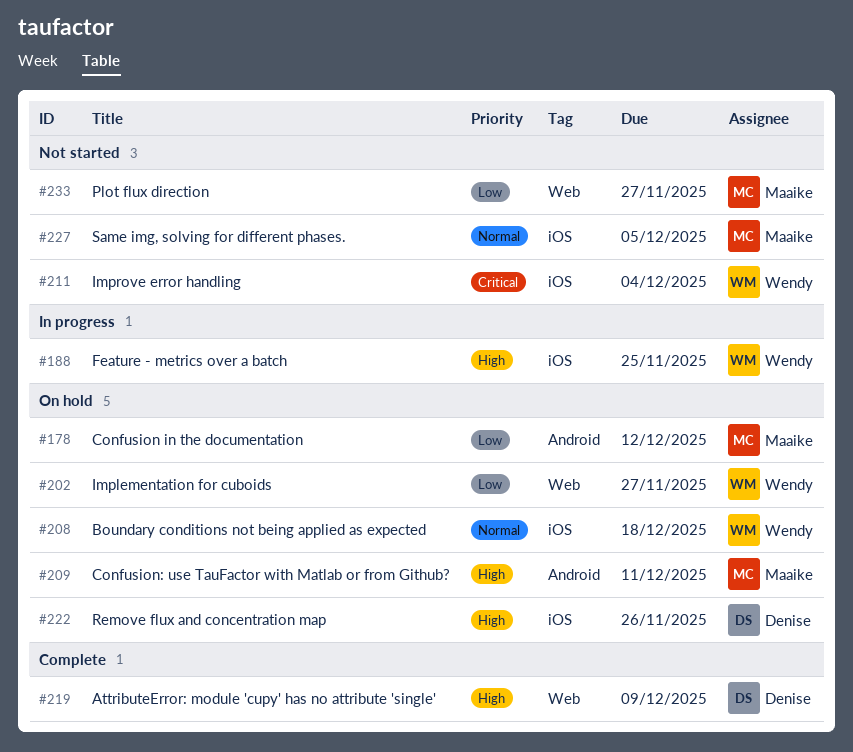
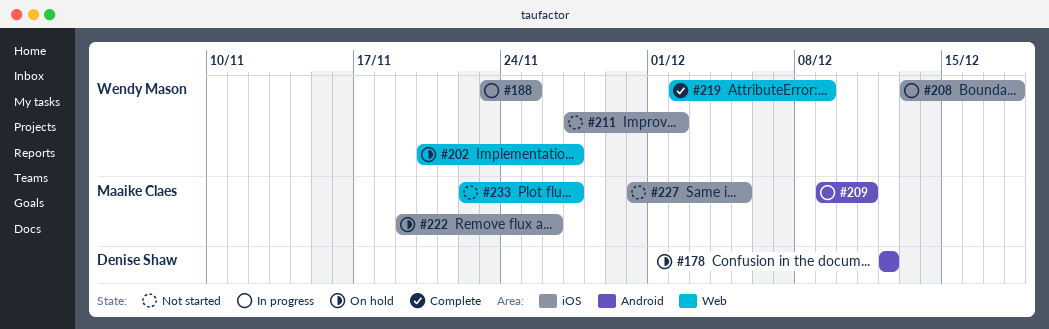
#178, owner: Maaike Claes -> Denise Shaw
#208, status: On hold -> In progress
#209, status: On hold -> In progress
#211, due: Dec 4 -> Dec 2
#219, owner: Denise Shaw -> Wendy Mason
#222, owner: Denise Shaw -> Maaike Claes

